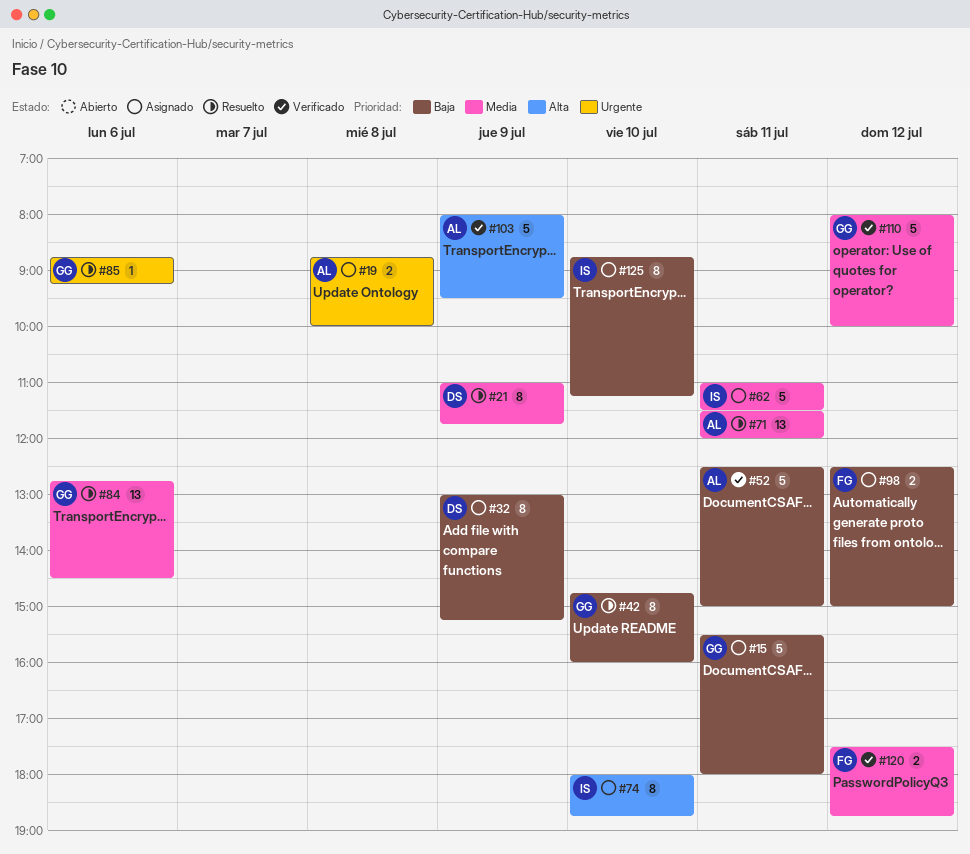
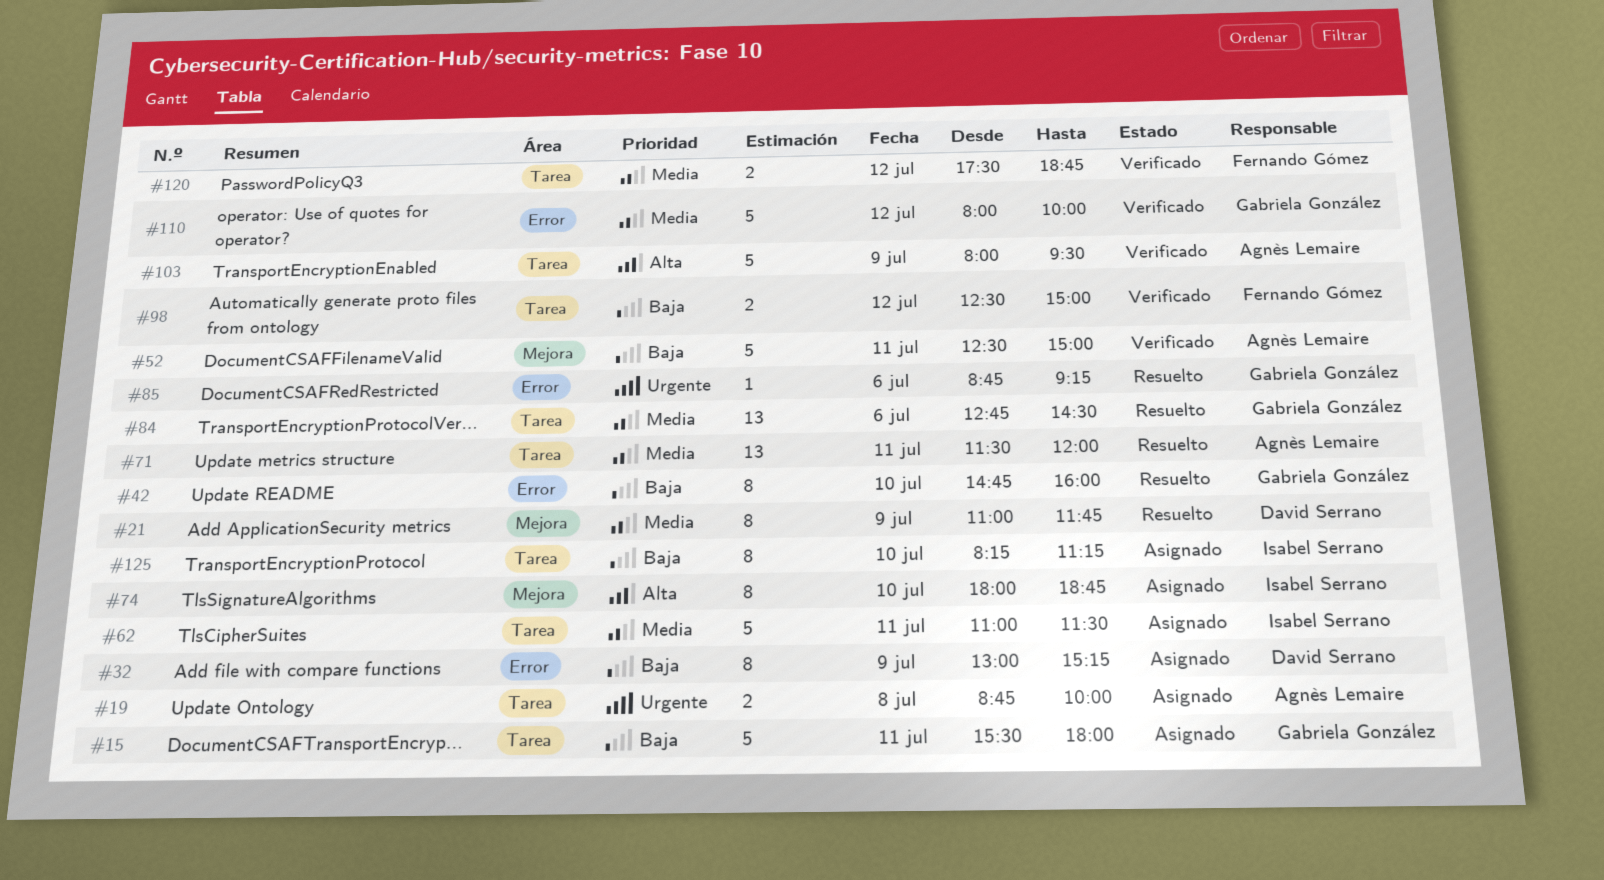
#98, status: Asignado -> Verificado
#125, begins: 08:45 -> 08:15

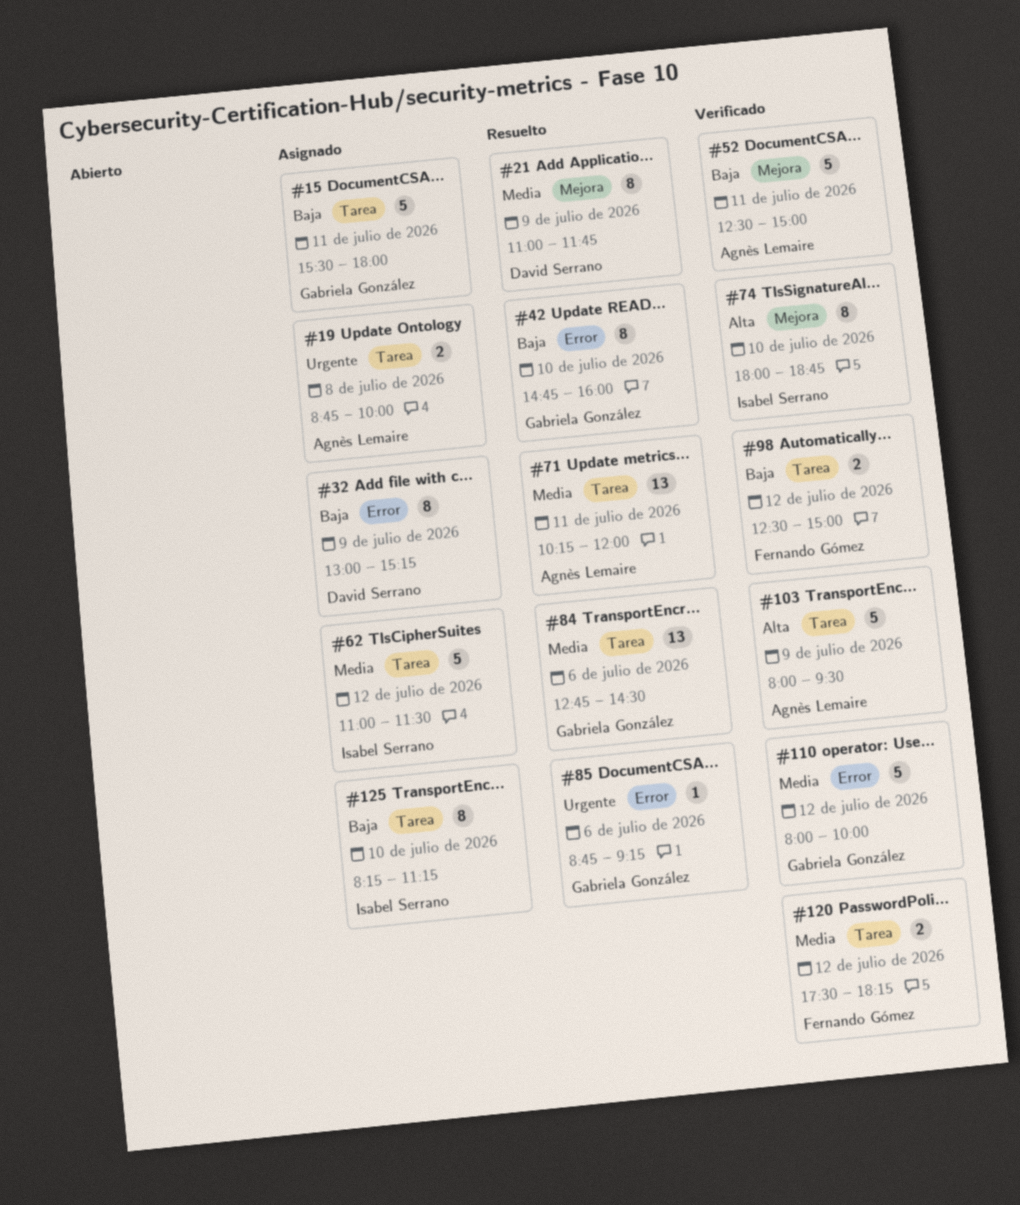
#62, day: Jul 11 -> Jul 12
#71, begins: 11:30 -> 10:15
#74, status: Asignado -> Verificado
#120, ends: 18:45 -> 18:15

